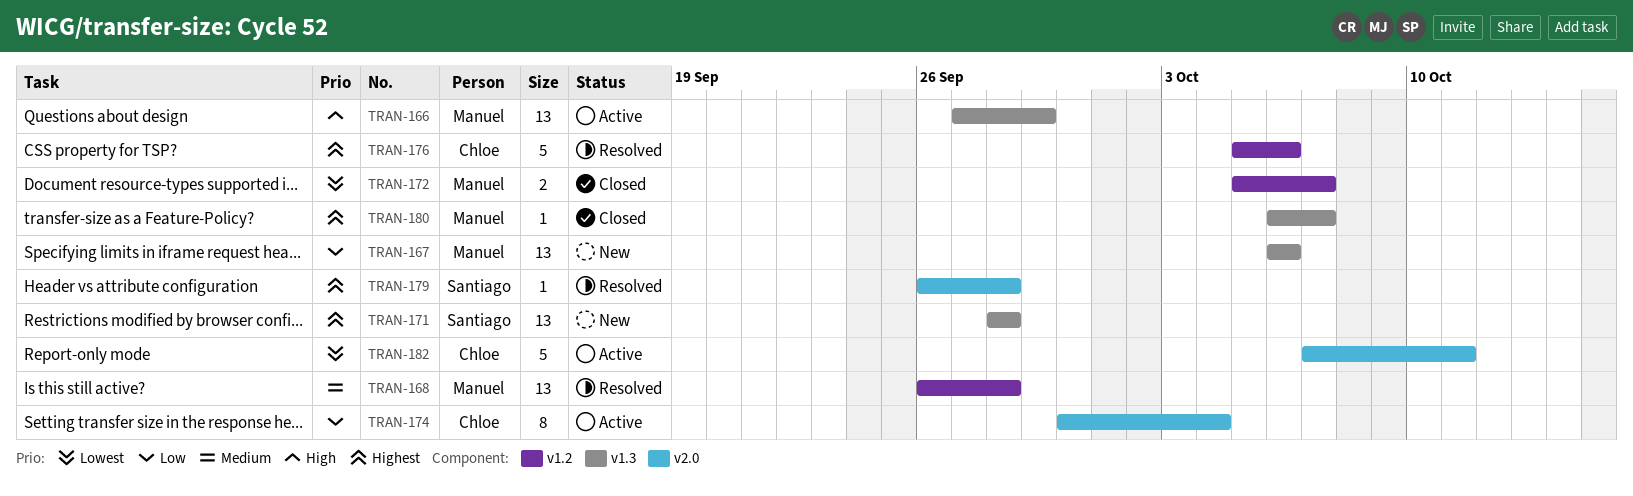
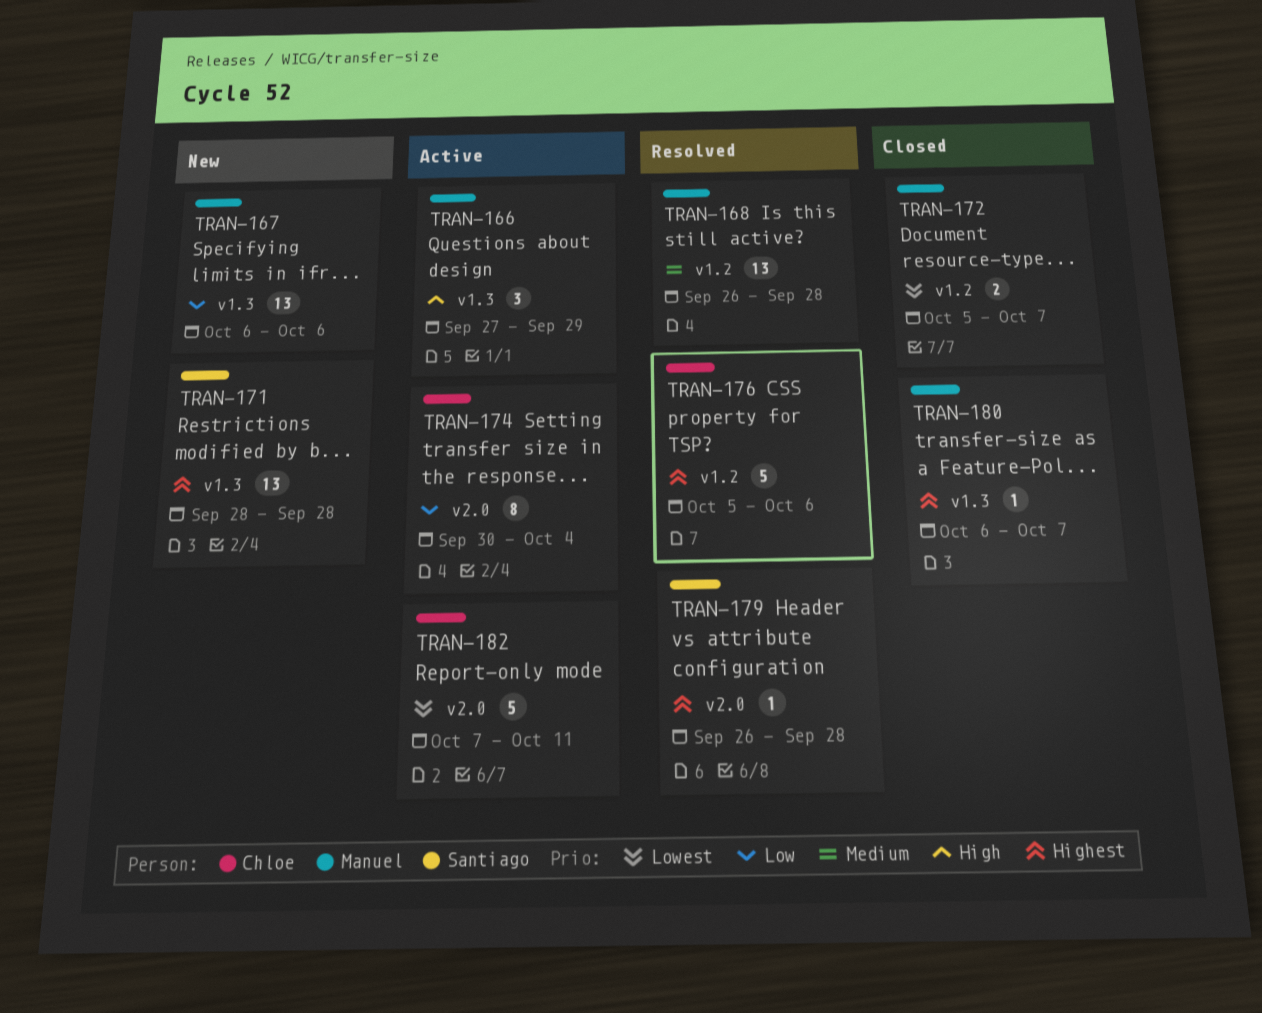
TRAN-166, estimate: 13 -> 3

